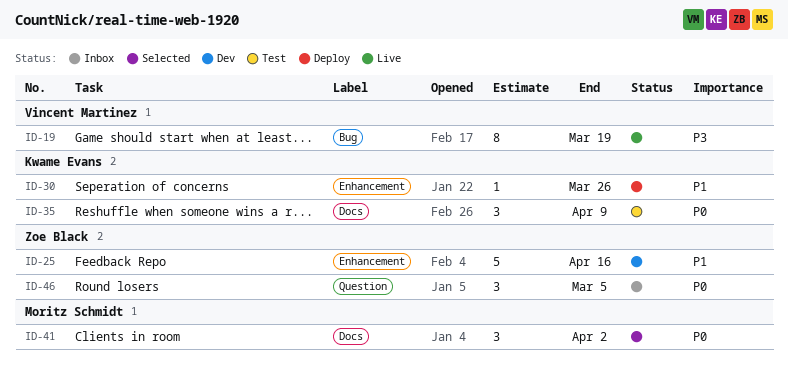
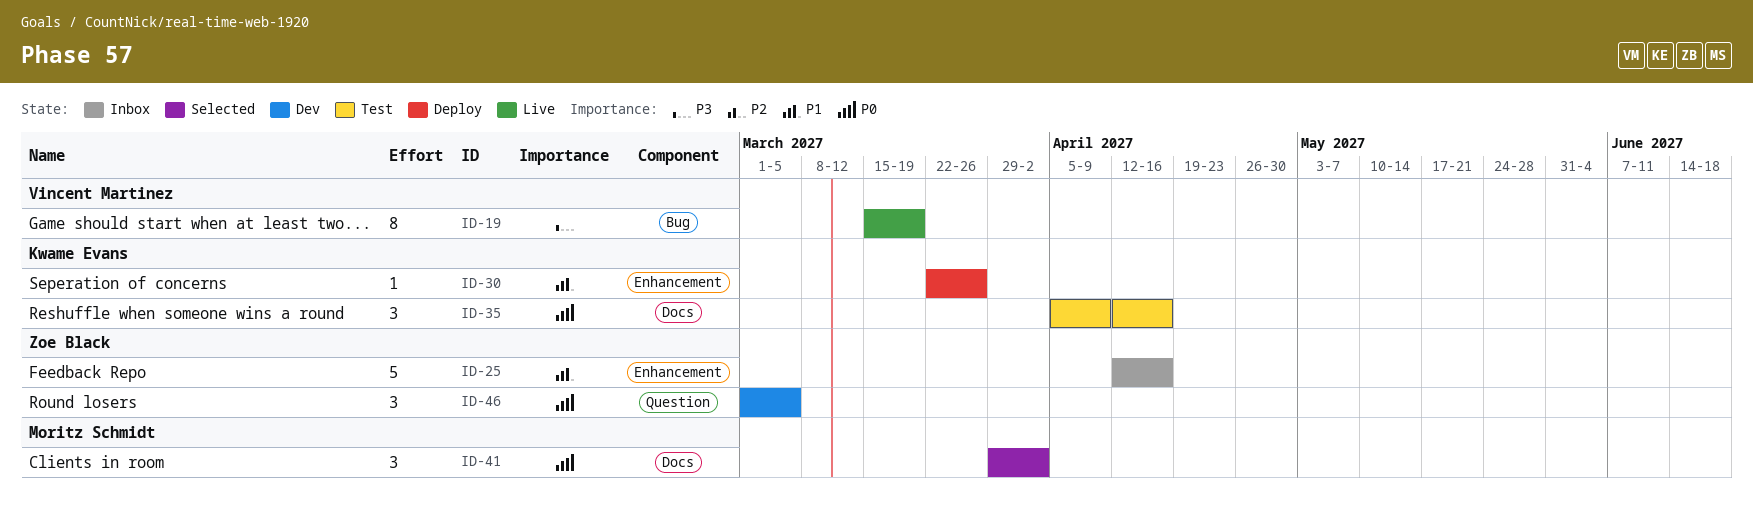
ID-25, status: Dev -> Inbox
ID-35, due: Apr 9 -> Apr 16
ID-46, status: Inbox -> Dev

